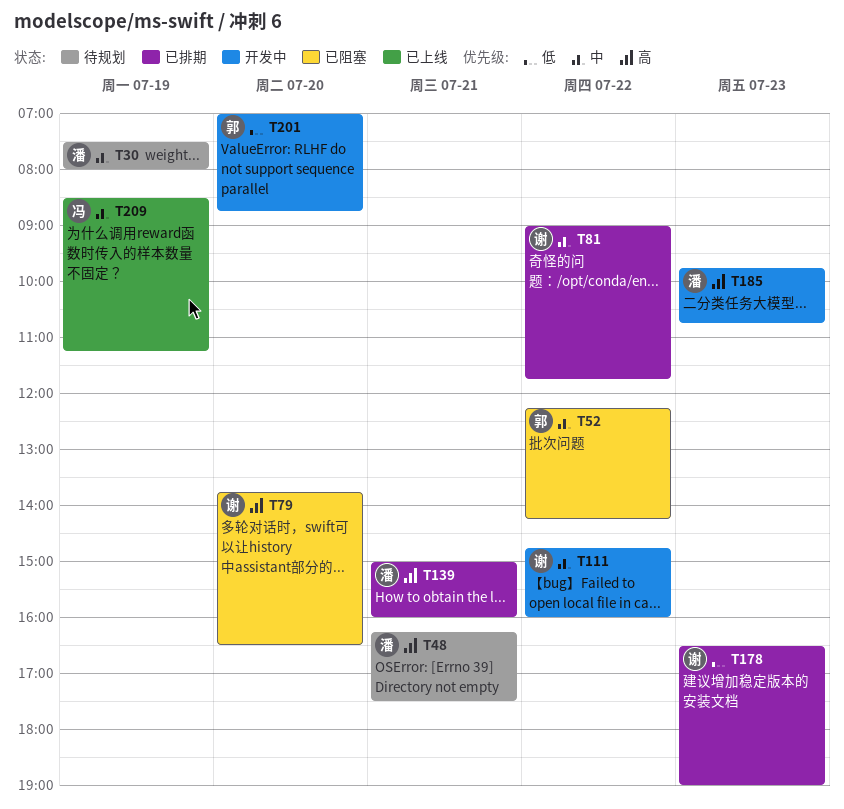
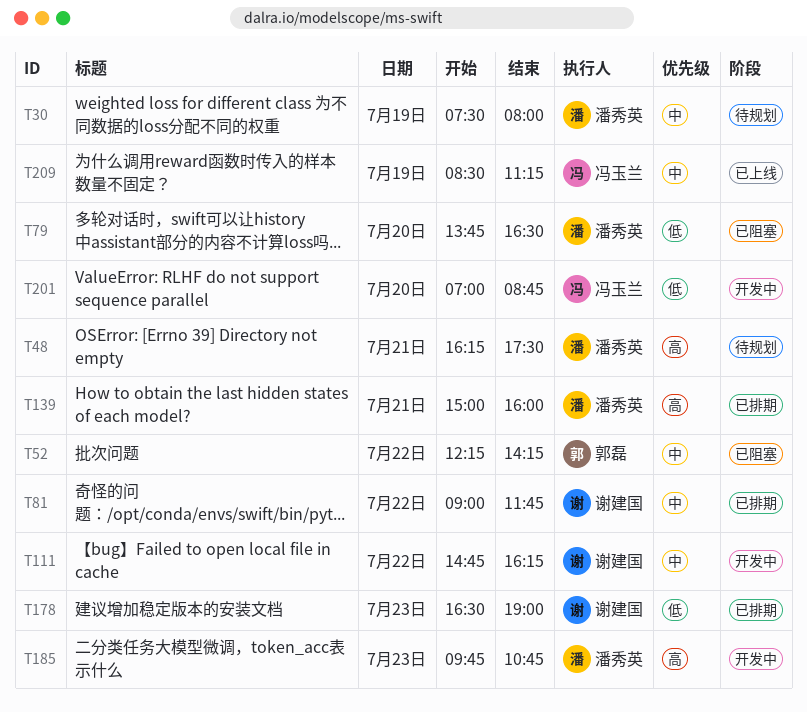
T79, owner: 谢建国 -> 潘秀英
T79, priority: 高 -> 低
T111, ends: 16:00 -> 16:15
T201, owner: 郭磊 -> 冯玉兰

